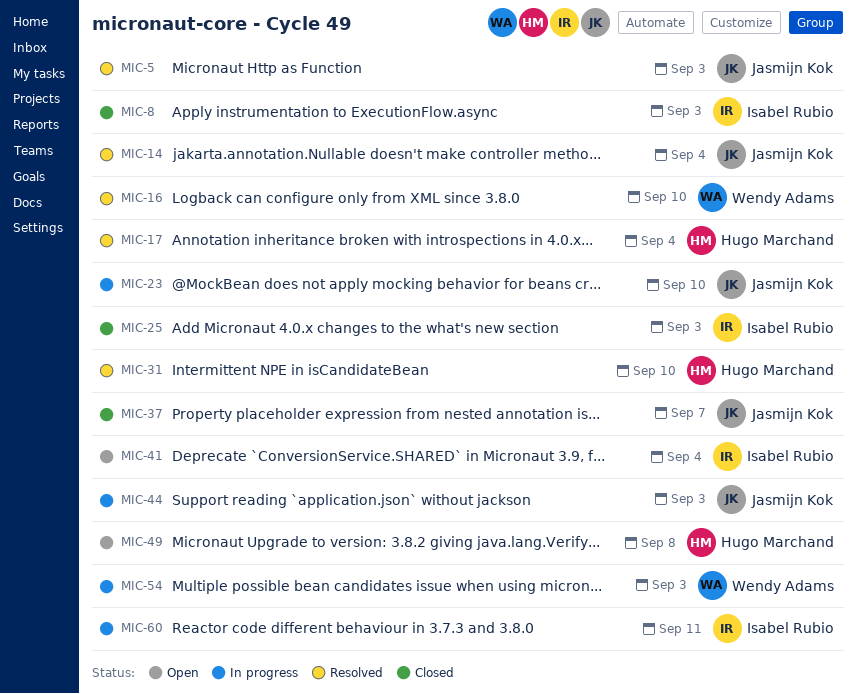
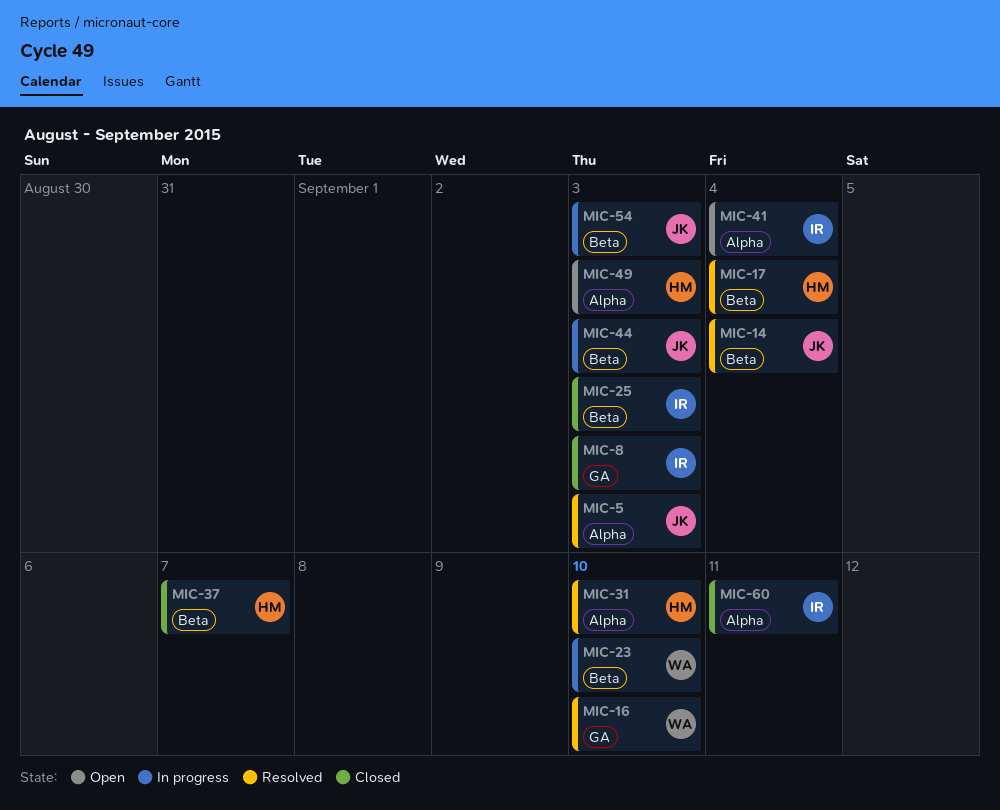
MIC-23, owner: Jasmijn Kok -> Wendy Adams
MIC-37, owner: Jasmijn Kok -> Hugo Marchand
MIC-49, due: Sep 8 -> Sep 3
MIC-54, owner: Wendy Adams -> Jasmijn Kok
MIC-60, status: In progress -> Closed

